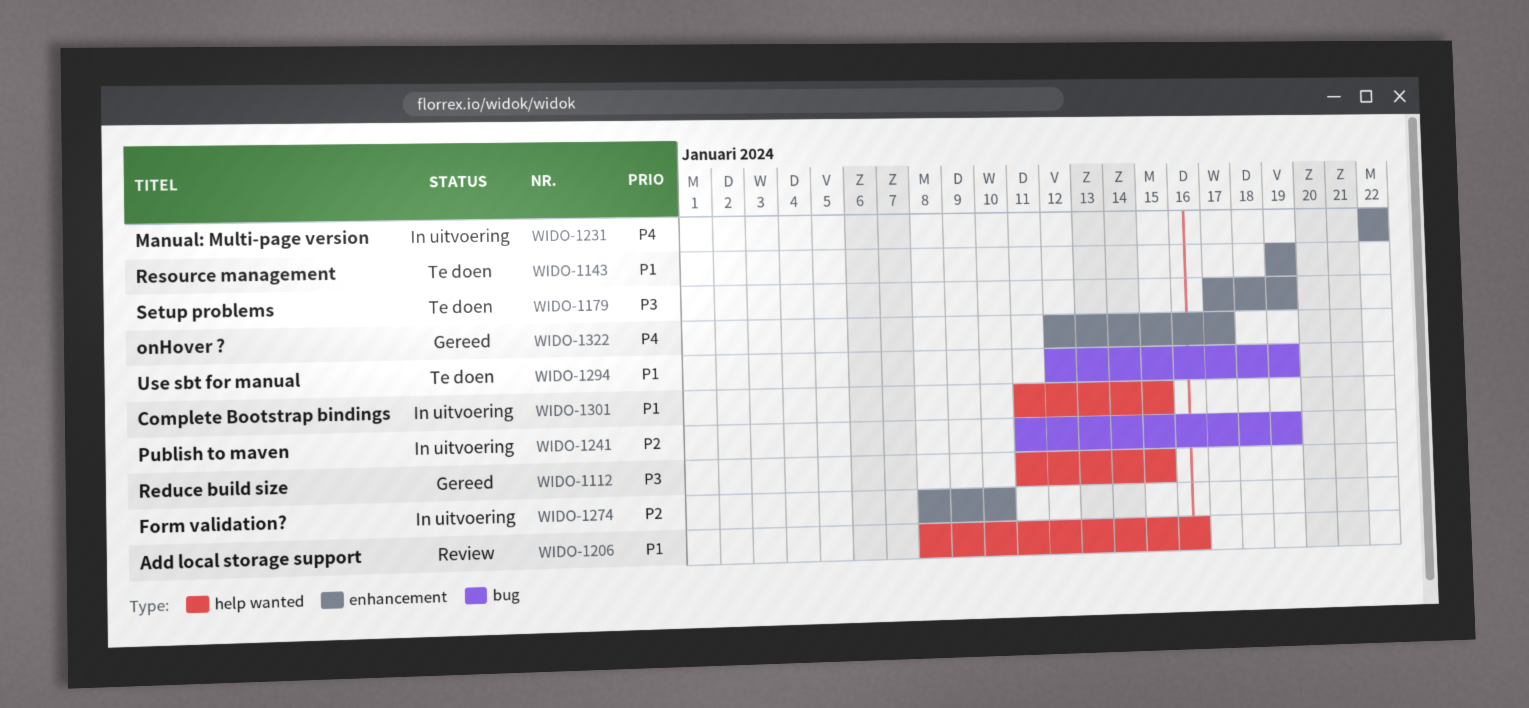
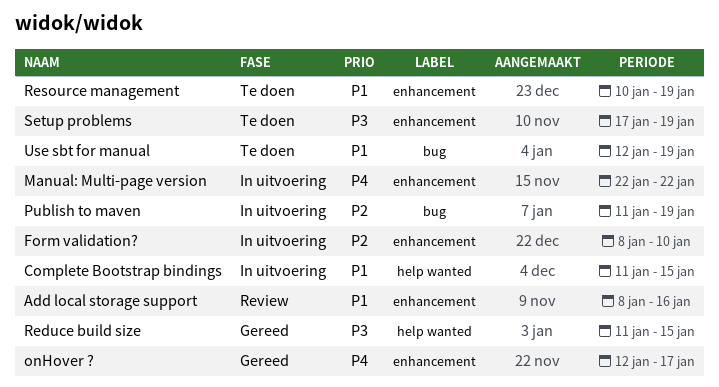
Add local storage support, label: help wanted -> enhancement
Resource management, start: Jan 19 -> Jan 10

